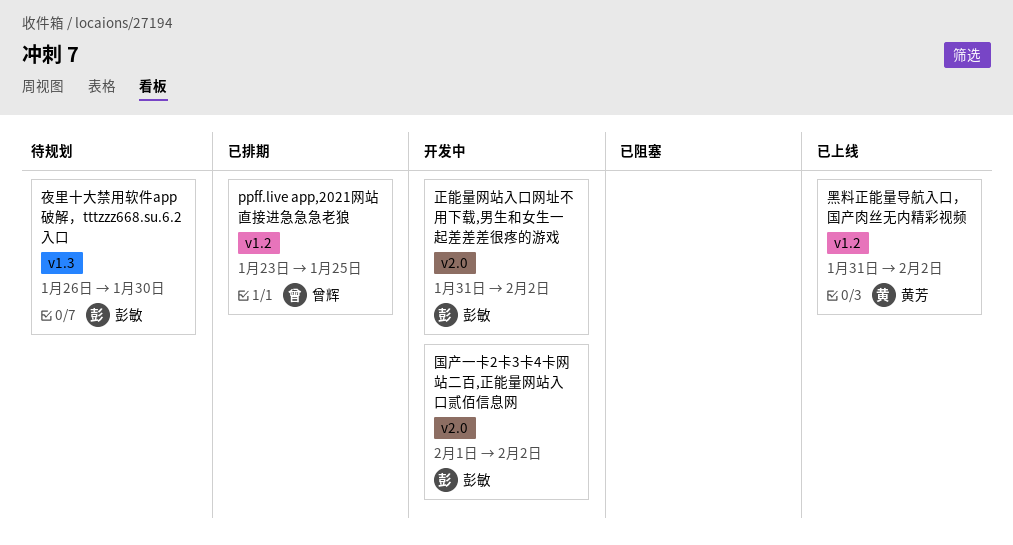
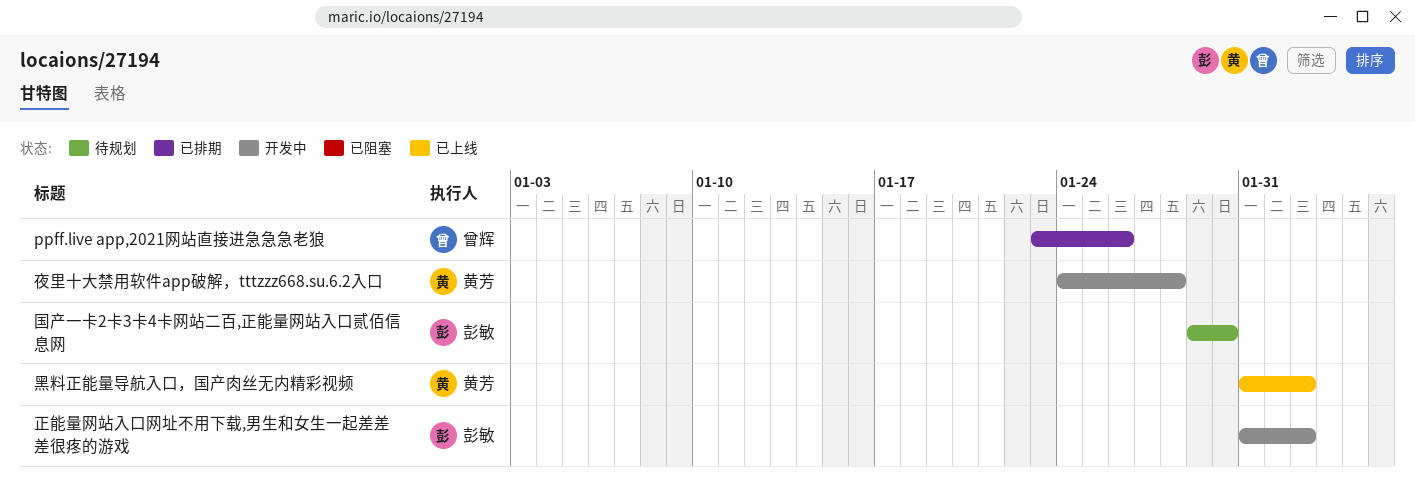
ppff.live app,2021网站直接进急急急老狼, due: Jan 25 -> Jan 26
国产一卡2卡3卡4卡网站二百,正能量网站入口贰佰信息网, status: 开发中 -> 待规划
国产一卡2卡3卡4卡网站二百,正能量网站入口贰佰信息网, start: Feb 1 -> Jan 29
国产一卡2卡3卡4卡网站二百,正能量网站入口贰佰信息网, due: Feb 2 -> Jan 30
夜里十大禁用软件app破解，tttzzz668.su.6.2入口, status: 待规划 -> 开发中
夜里十大禁用软件app破解，tttzzz668.su.6.2入口, owner: 彭敏 -> 黄芳
夜里十大禁用软件app破解，tttzzz668.su.6.2入口, start: Jan 26 -> Jan 24
夜里十大禁用软件app破解，tttzzz668.su.6.2入口, due: Jan 30 -> Jan 28

